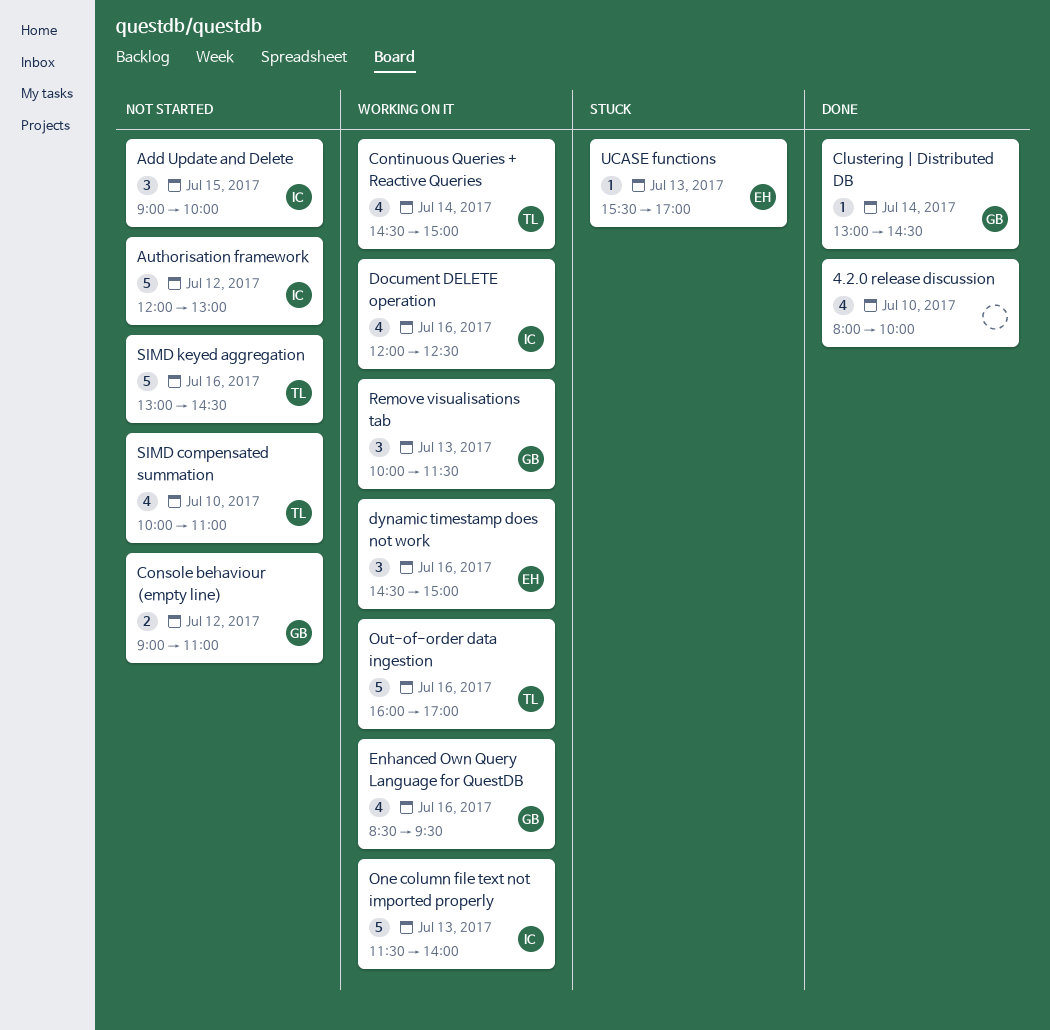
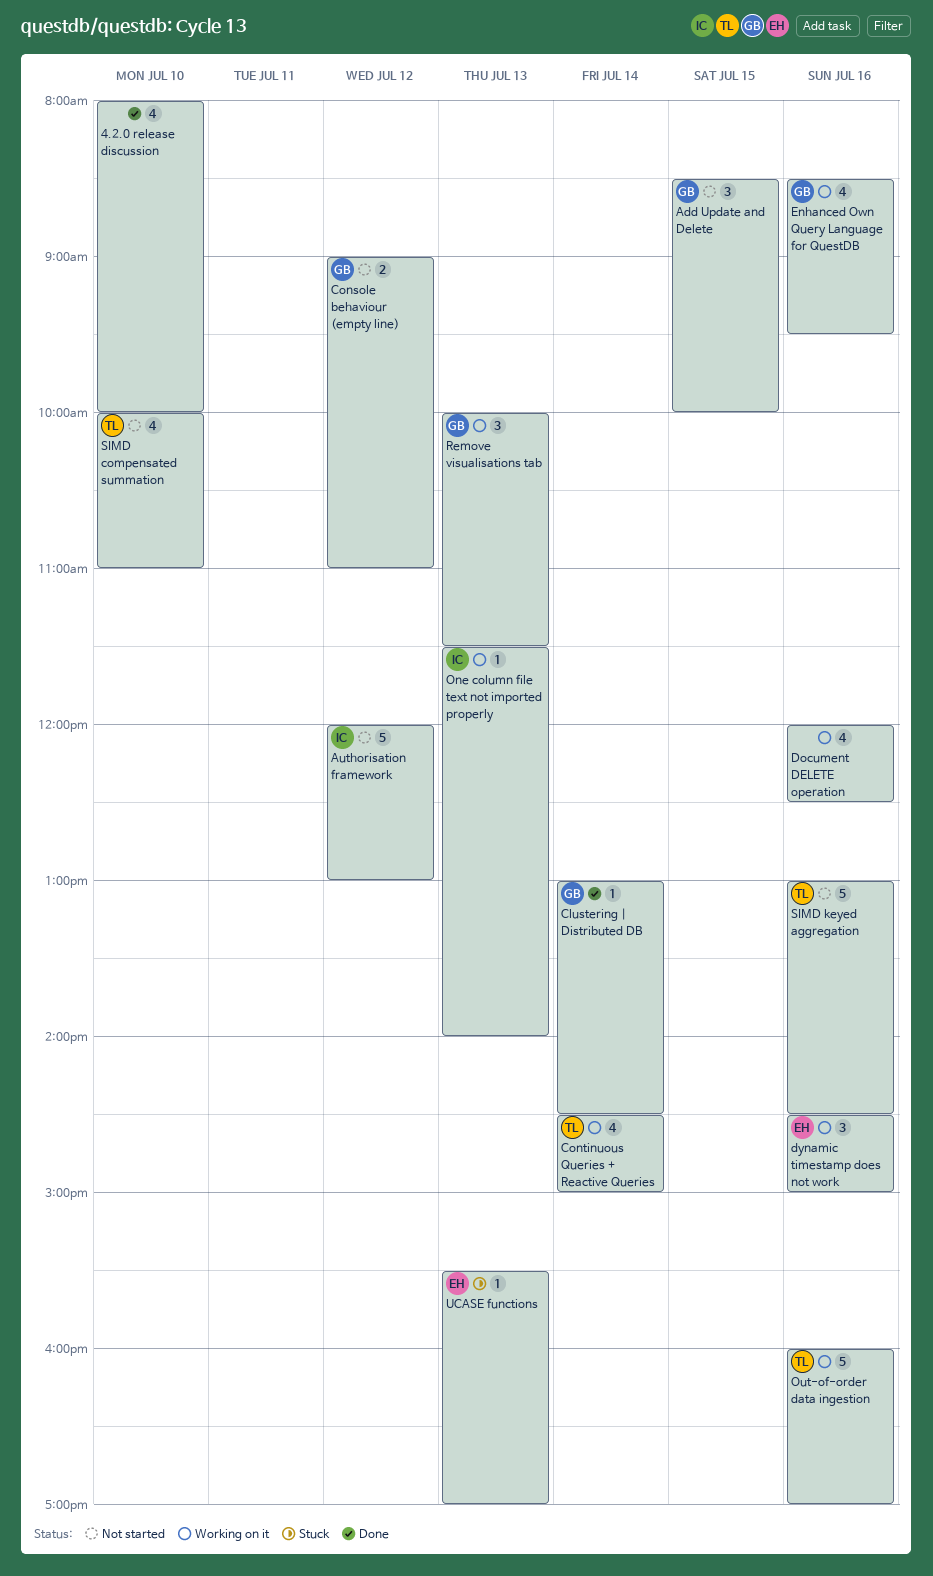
Add Update and Delete, owner: IC -> GB
Add Update and Delete, begins: 09:00 -> 08:30
Document DELETE operation, owner: IC -> none
One column file text not imported properly, estimate: 5 -> 1

